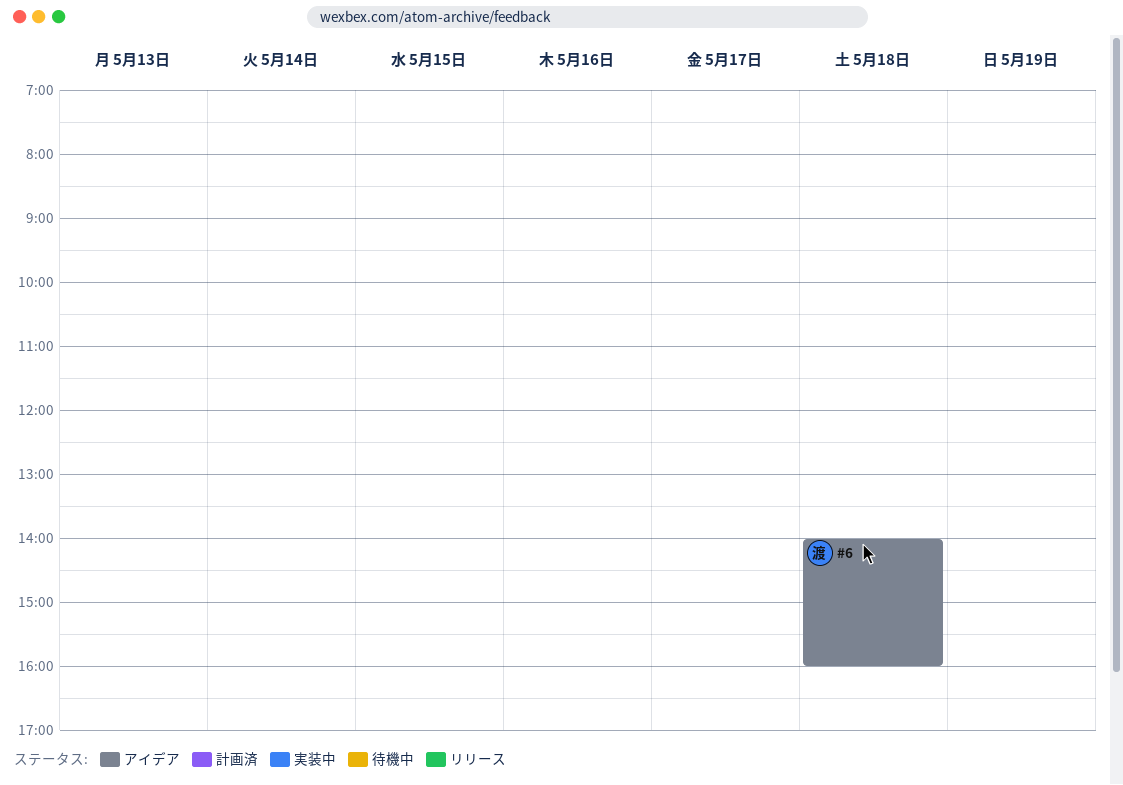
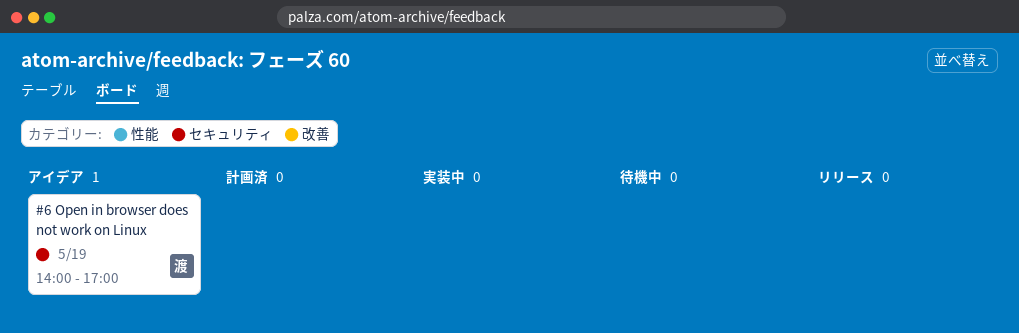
#6, day: May 18 -> May 19
#6, ends: 16:00 -> 17:00

